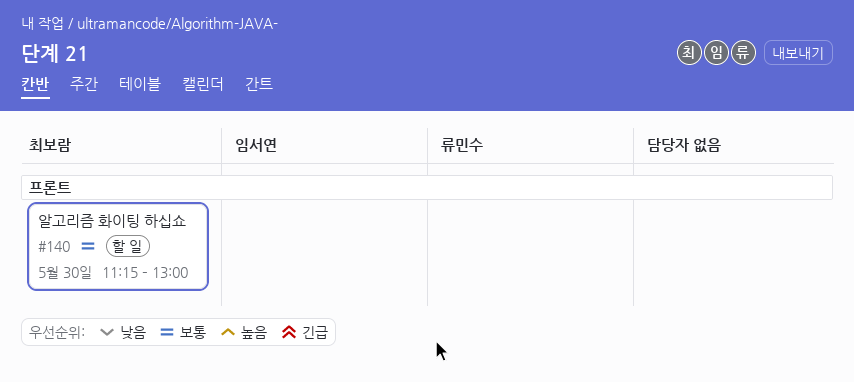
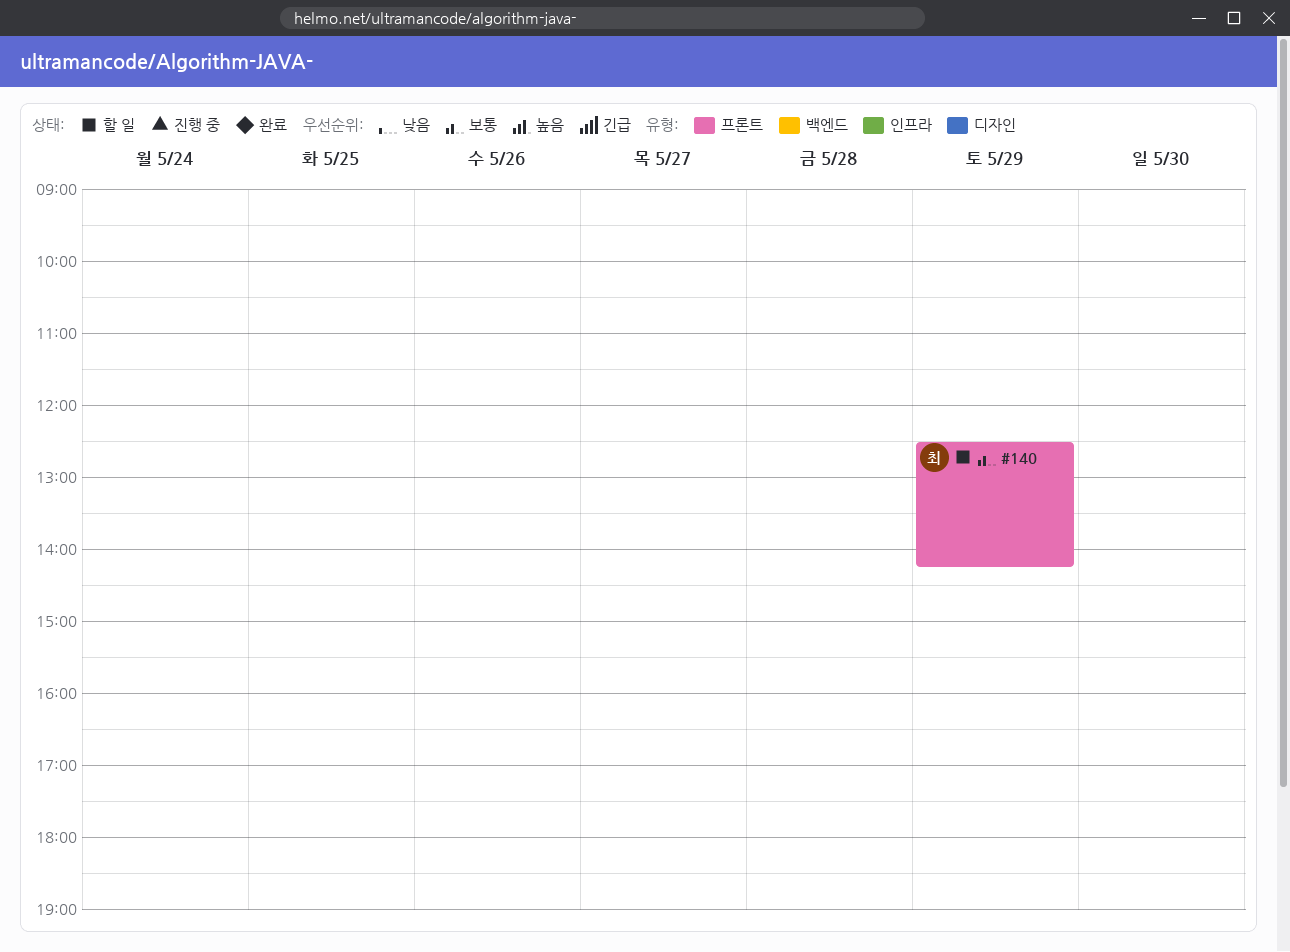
#140, day: May 30 -> May 29
#140, begins: 11:15 -> 12:30
#140, ends: 13:00 -> 14:15

